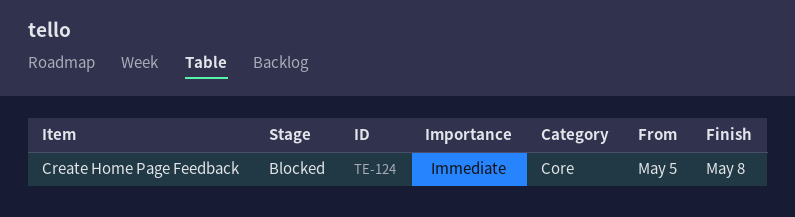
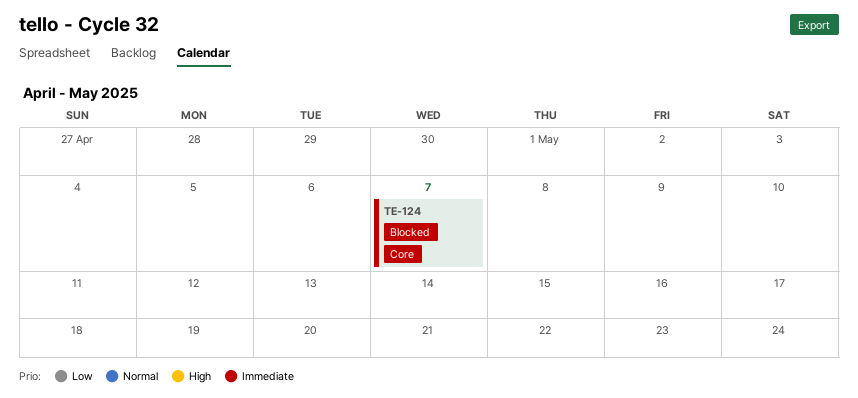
TE-124, due: May 8 -> May 7

